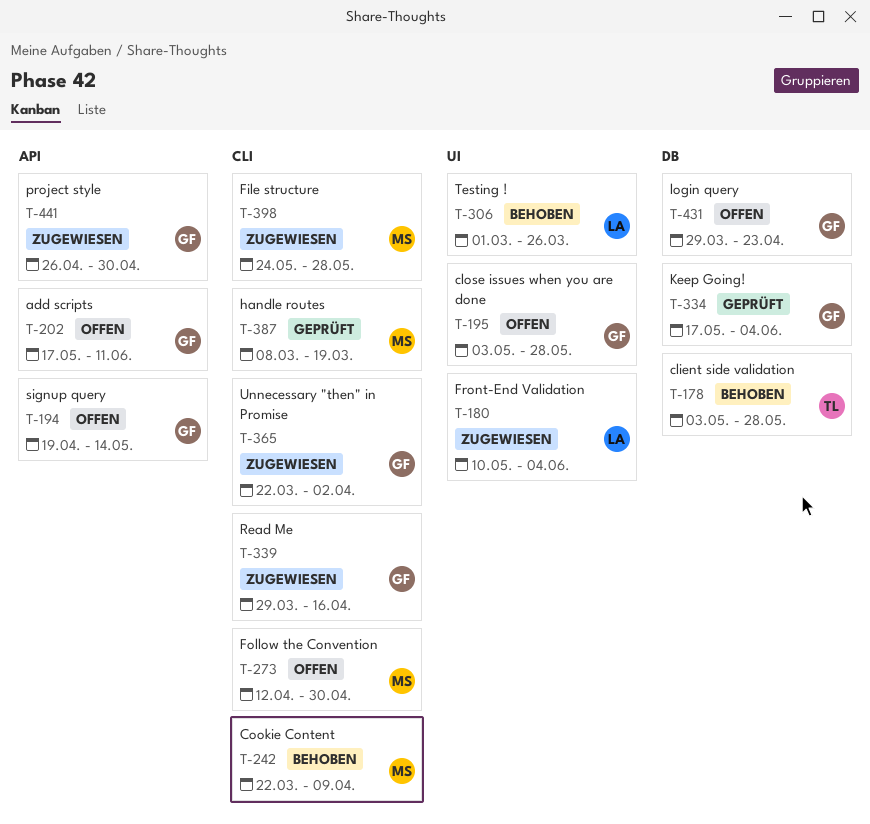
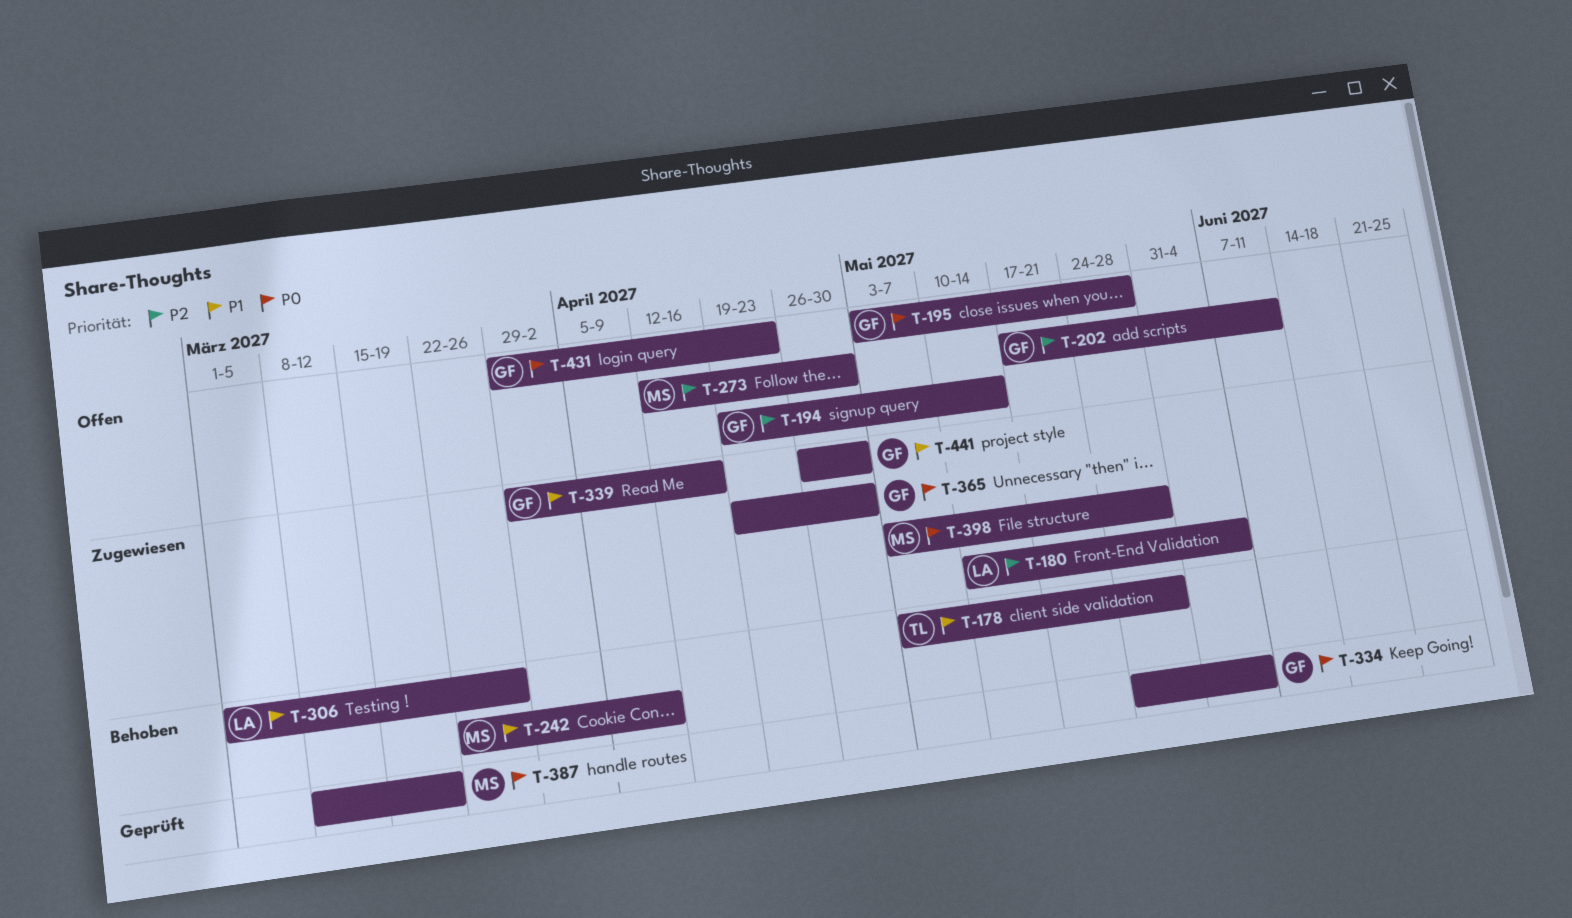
T-334, start: May 17 -> May 24
T-365, start: Mar 22 -> Apr 19
T-365, due: Apr 2 -> Apr 30
T-398, start: May 24 -> May 3

